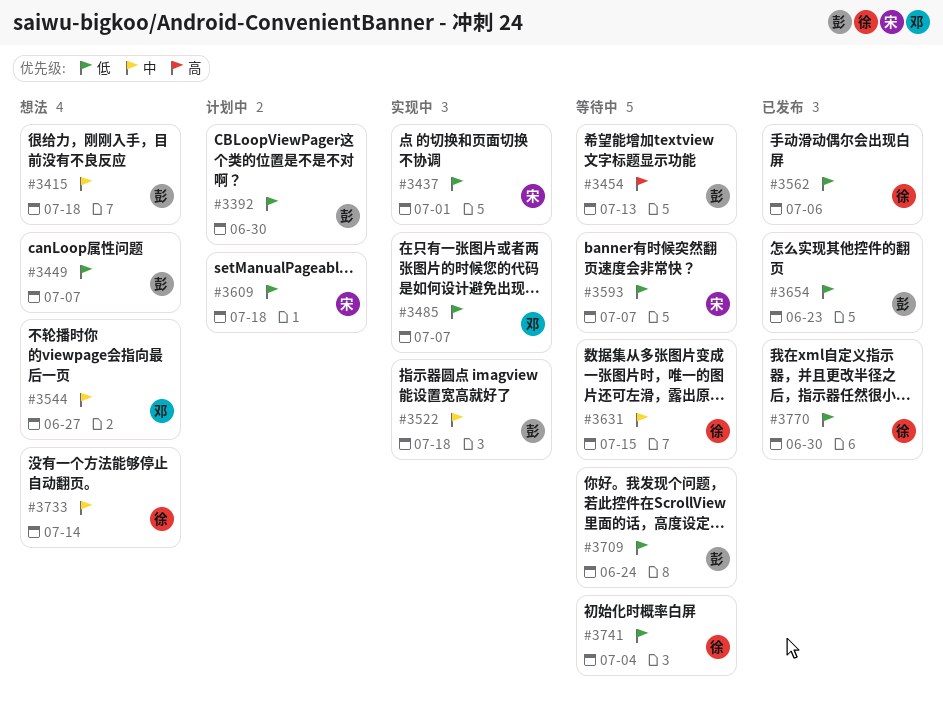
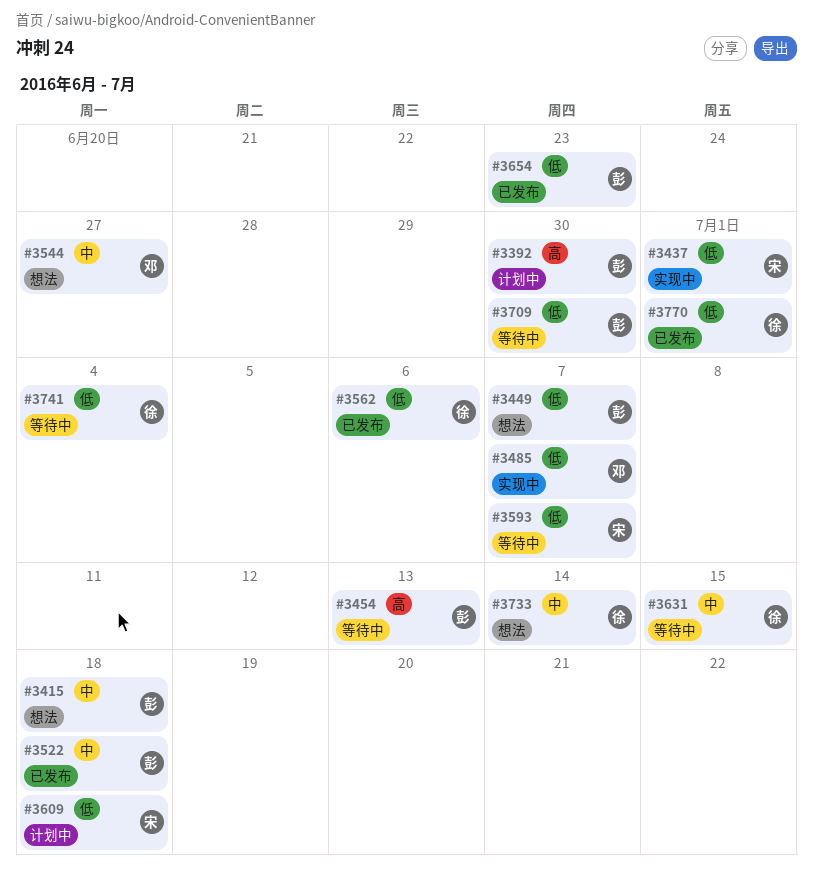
#3392, priority: 低 -> 高
#3522, status: 实现中 -> 已发布
#3709, due: Jun 24 -> Jun 30
#3770, due: Jun 30 -> Jul 1

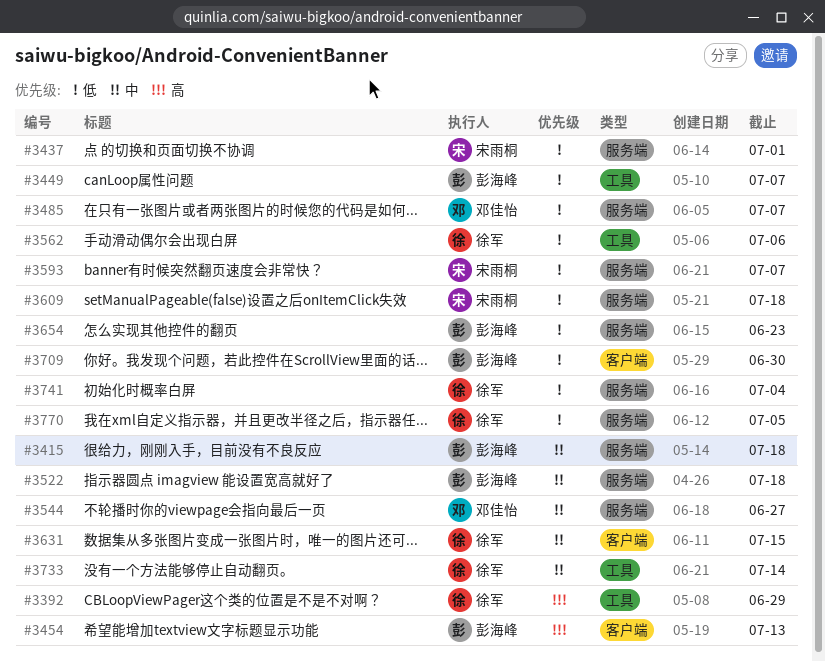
#3392, owner: 彭海峰 -> 徐军
#3392, due: Jun 30 -> Jun 29
#3770, due: Jul 1 -> Jul 5

